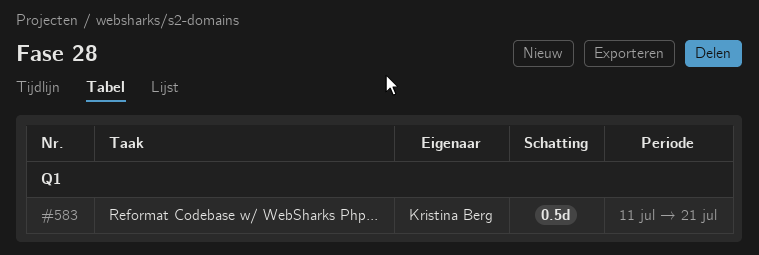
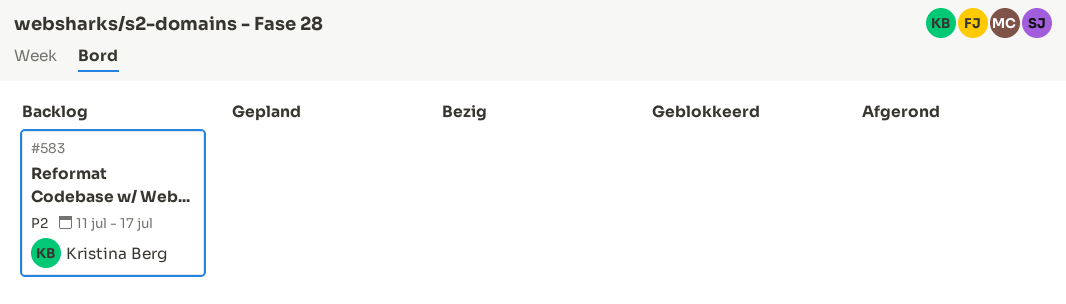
#583, due: Jul 21 -> Jul 17

